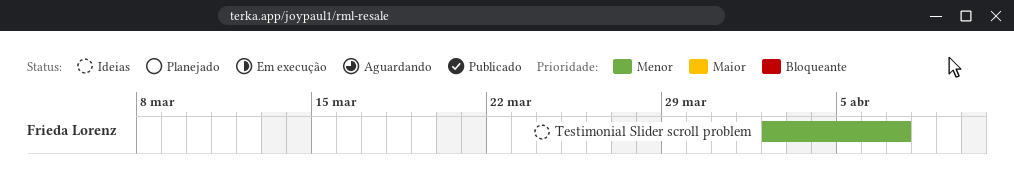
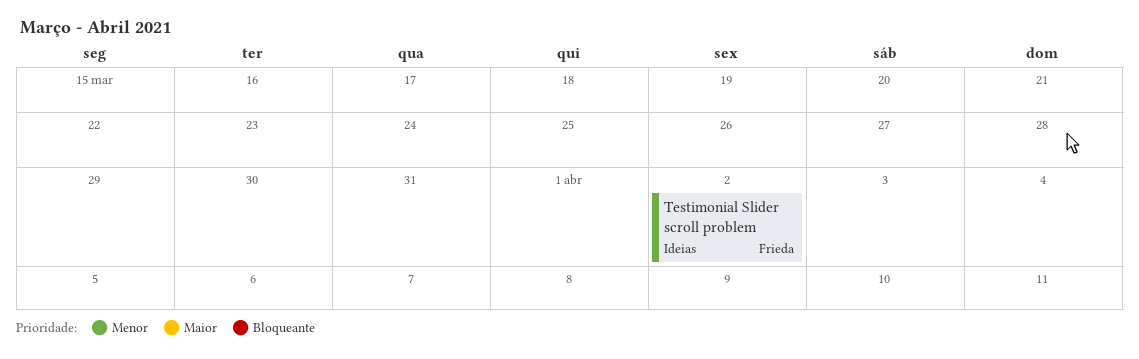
Testimonial Slider scroll problem, due: Apr 7 -> Apr 2

